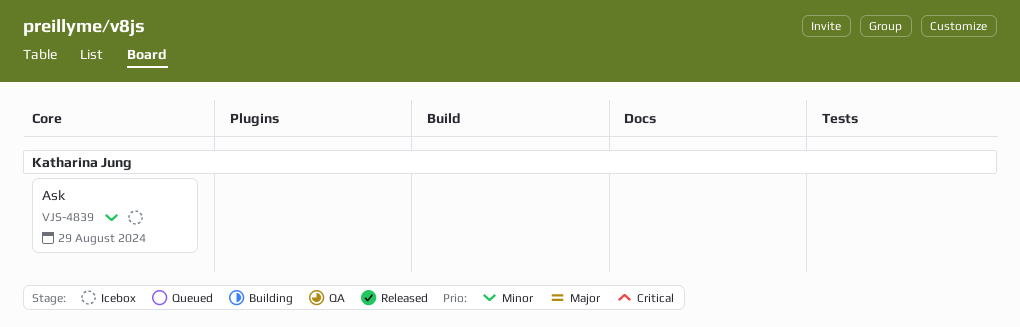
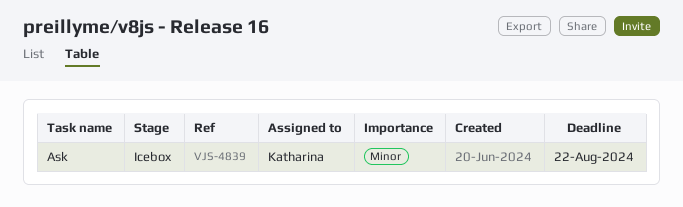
VJS-4839, due: Aug 29 -> Aug 22

